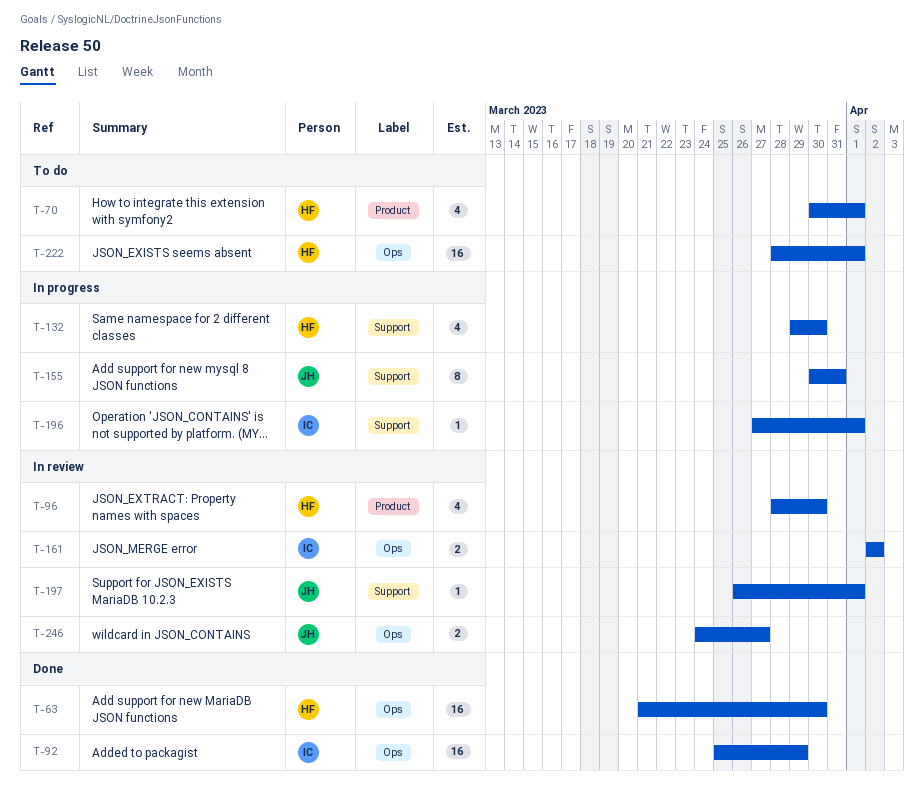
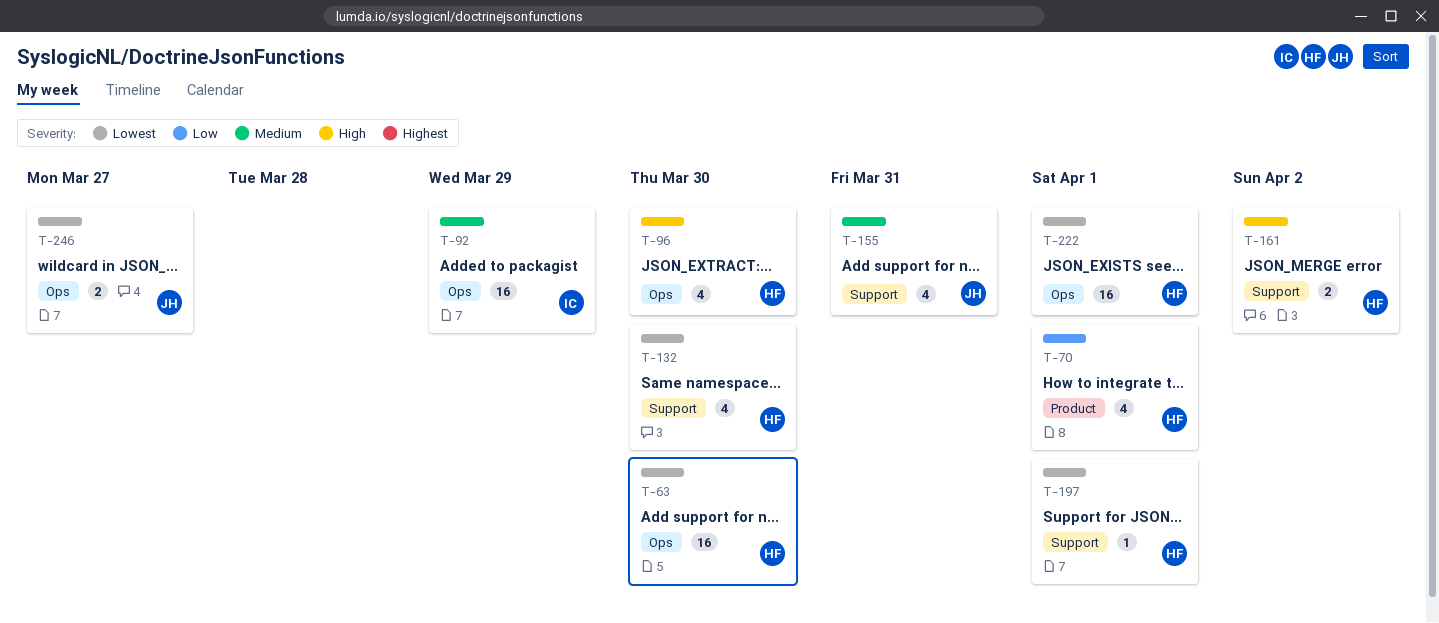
T-96, label: Product -> Ops
T-155, estimate: 8 -> 4
T-161, owner: IC -> HF
T-161, label: Ops -> Support
T-196: present -> none
T-197, owner: JH -> HF

